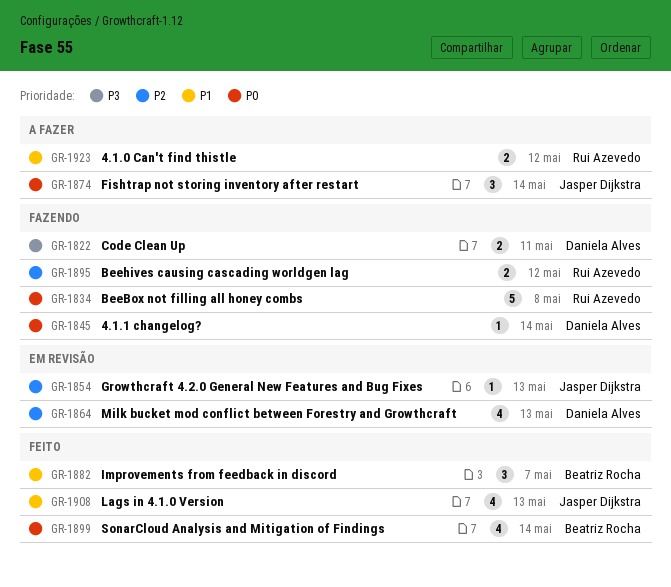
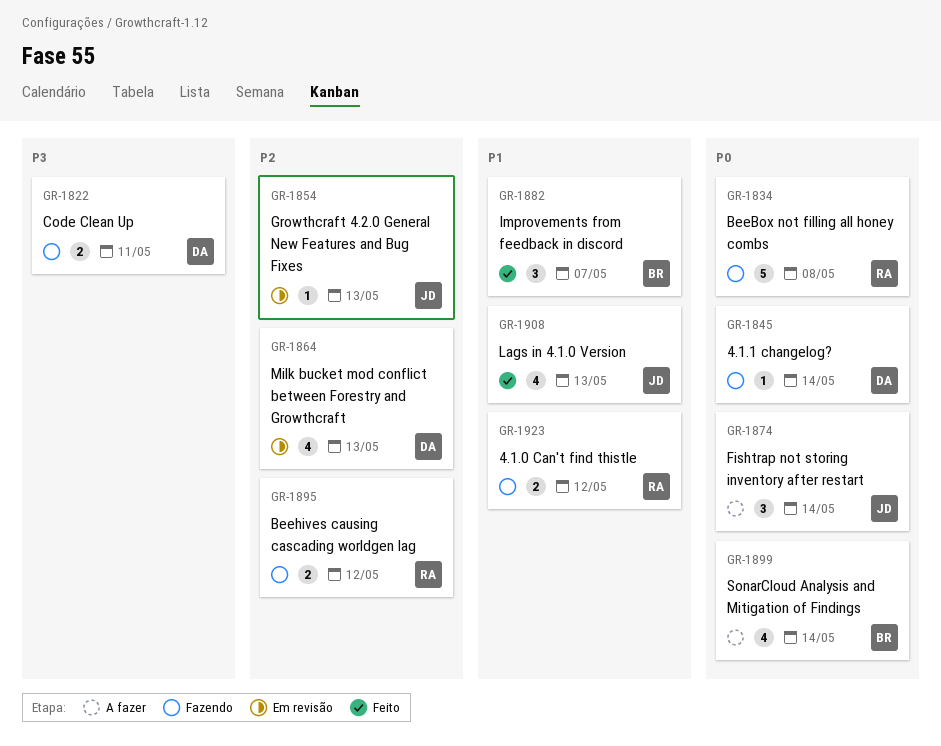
GR-1899, status: Feito -> A fazer
GR-1923, status: A fazer -> Fazendo

